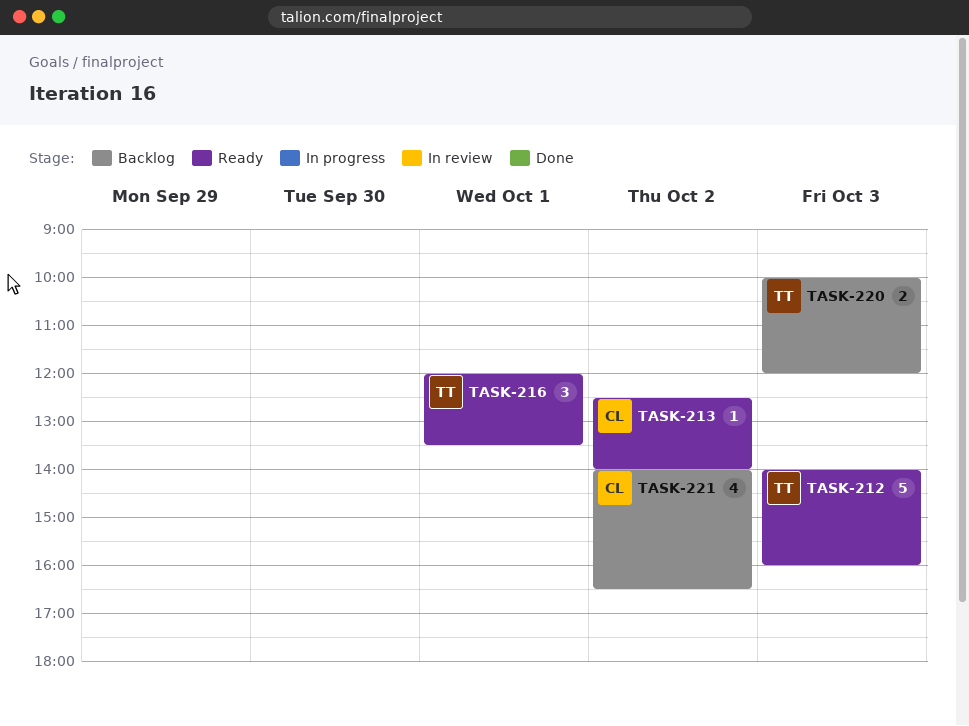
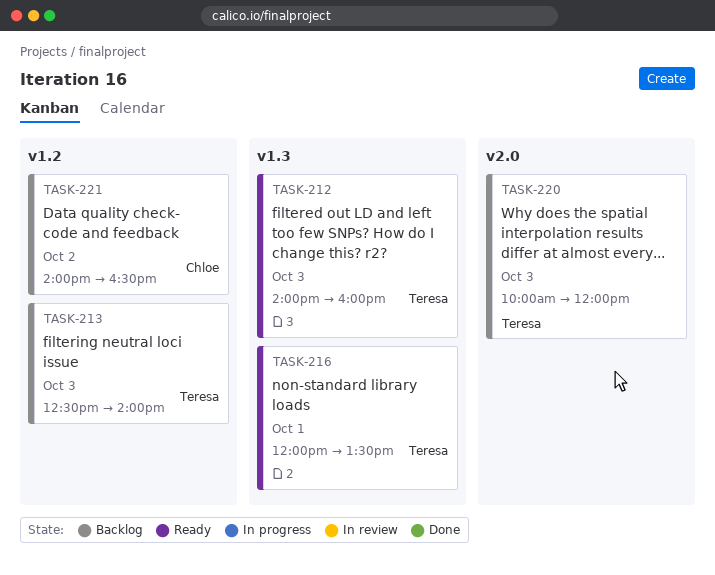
TASK-213, status: Ready -> Backlog
TASK-213, owner: Chloe -> Teresa
TASK-213, day: Oct 2 -> Oct 3

